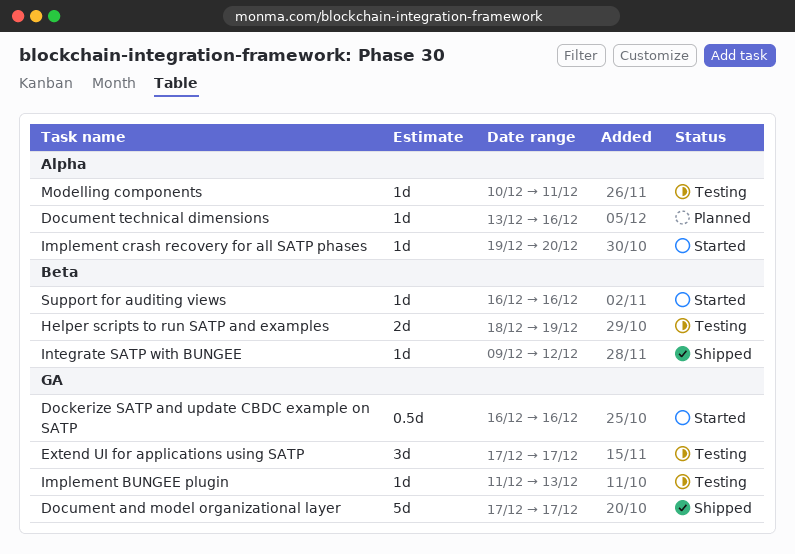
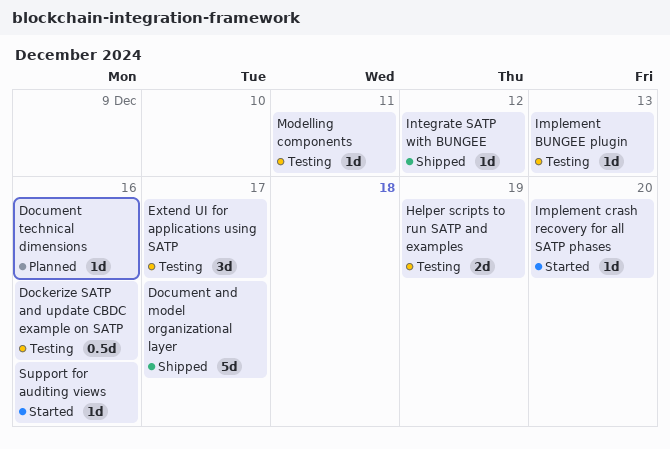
Dockerize SATP and update CBDC example on SATP, status: Started -> Testing

